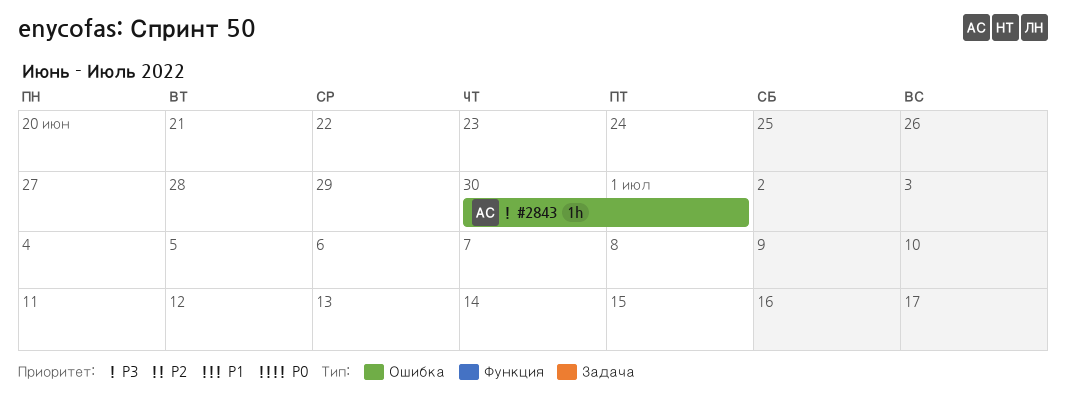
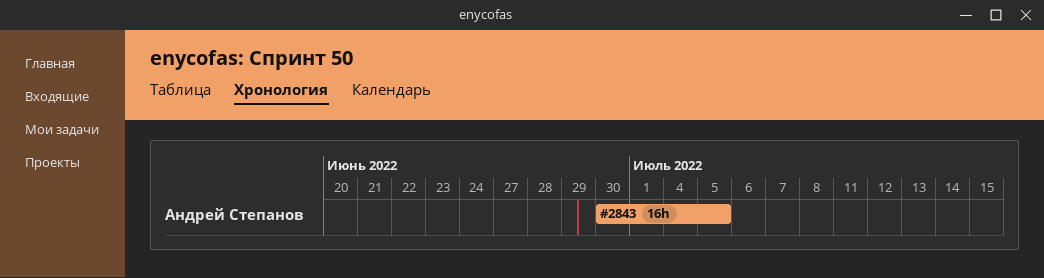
#2843, estimate: 1h -> 16h
#2843, due: Jul 1 -> Jul 5

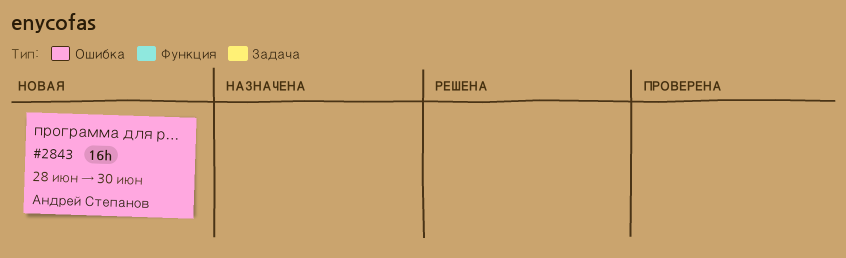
#2843, start: Jun 30 -> Jun 28
#2843, due: Jul 5 -> Jun 30

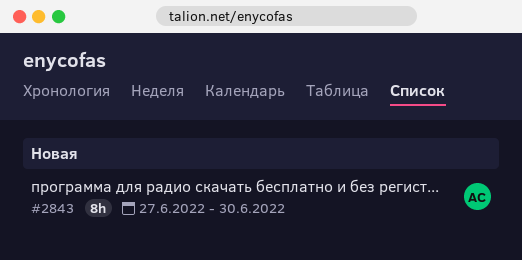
#2843, estimate: 16h -> 8h
#2843, start: Jun 28 -> Jun 27

